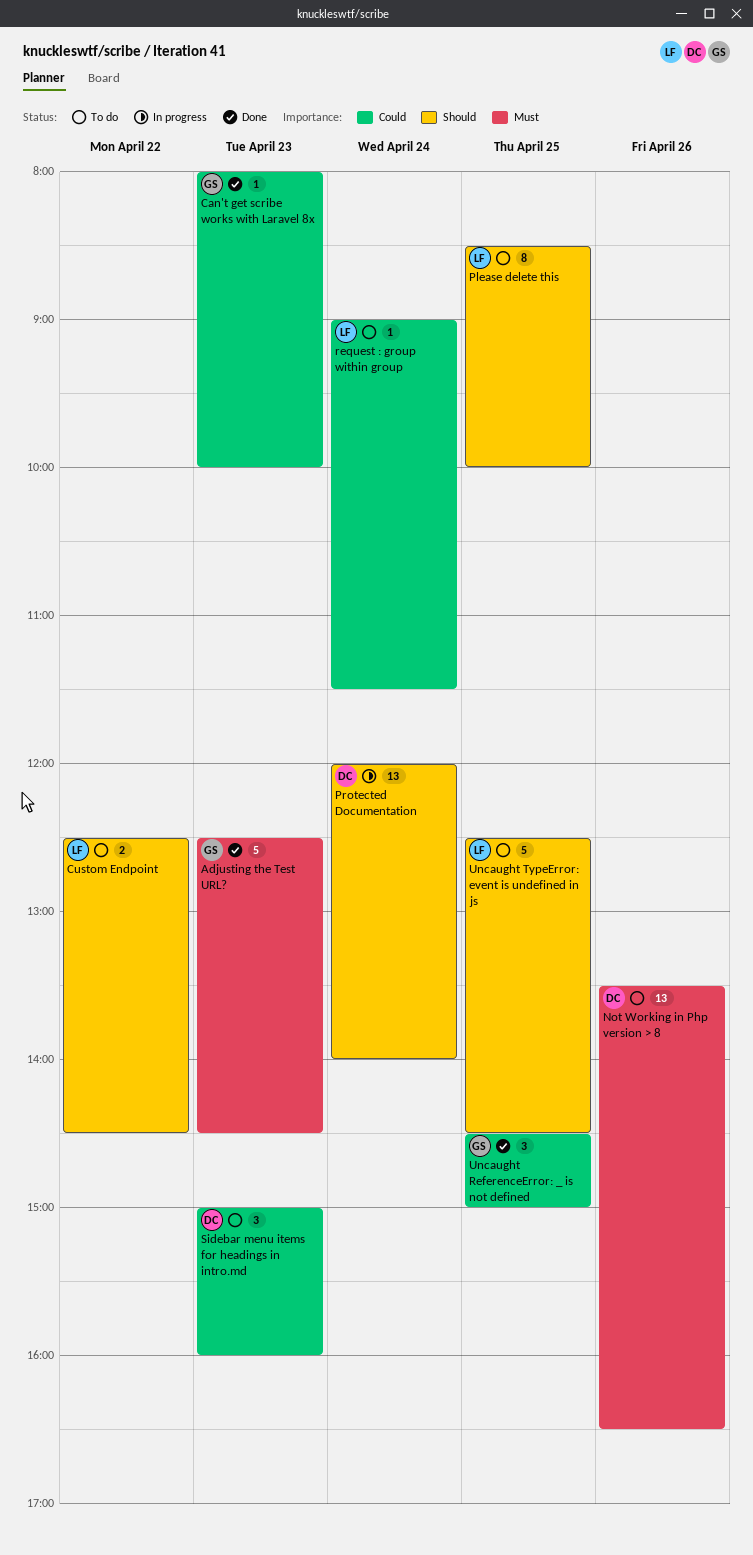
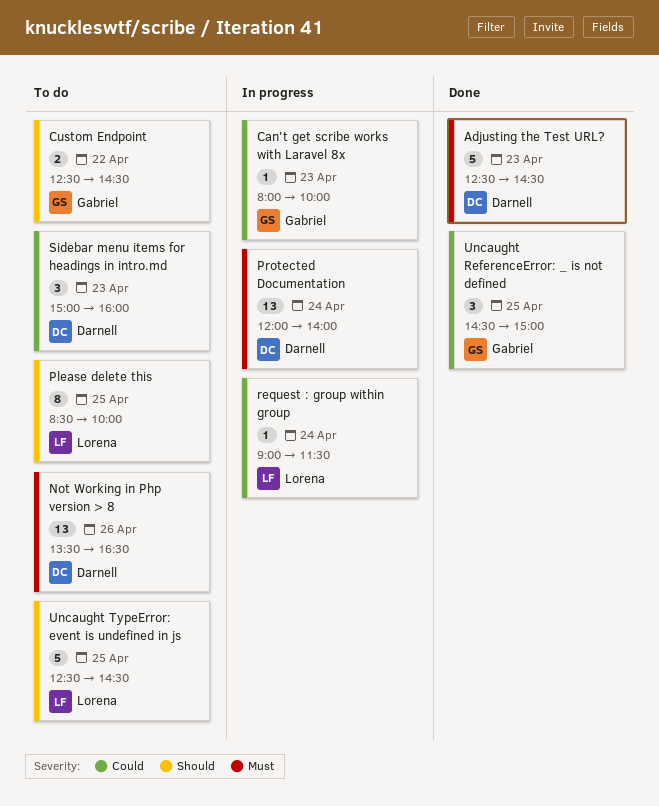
Adjusting the Test URL?, owner: Gabriel -> Darnell
Can't get scribe works with Laravel 8x, status: Done -> In progress
Custom Endpoint, owner: Lorena -> Gabriel
Protected Documentation, priority: Should -> Must
request : group within group, status: To do -> In progress

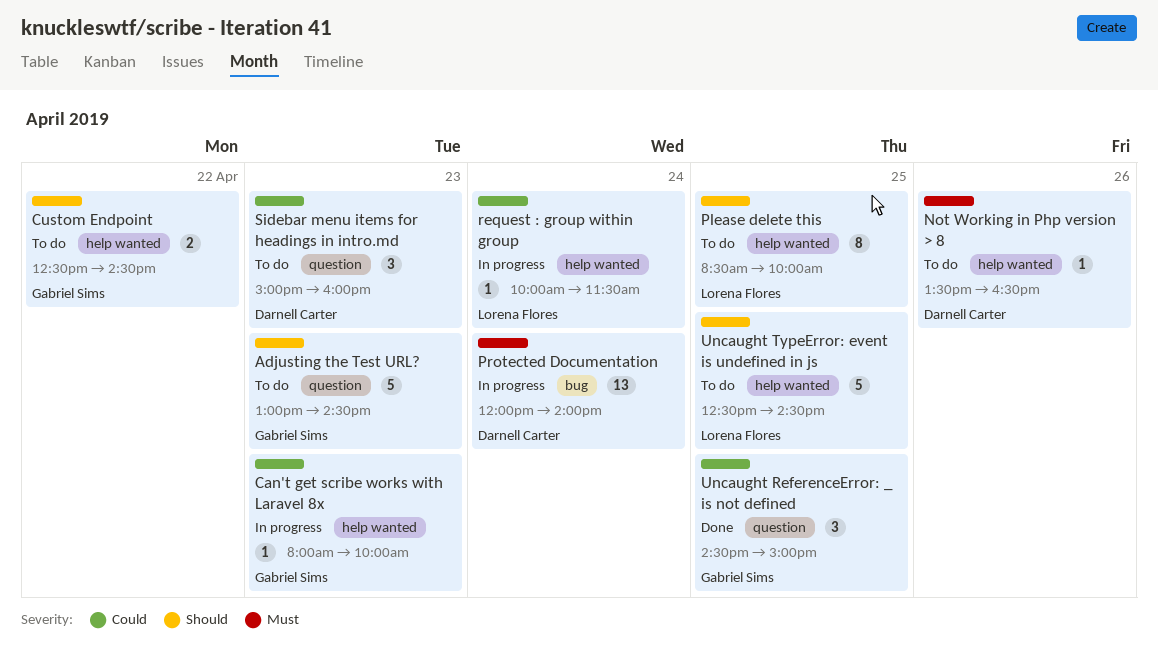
Adjusting the Test URL?, status: Done -> To do
Adjusting the Test URL?, owner: Darnell Carter -> Gabriel Sims
Adjusting the Test URL?, priority: Must -> Should
Adjusting the Test URL?, begins: 12:30 -> 13:00
Not Working in Php version > 8, estimate: 13 -> 1
request : group within group, begins: 09:00 -> 10:00

